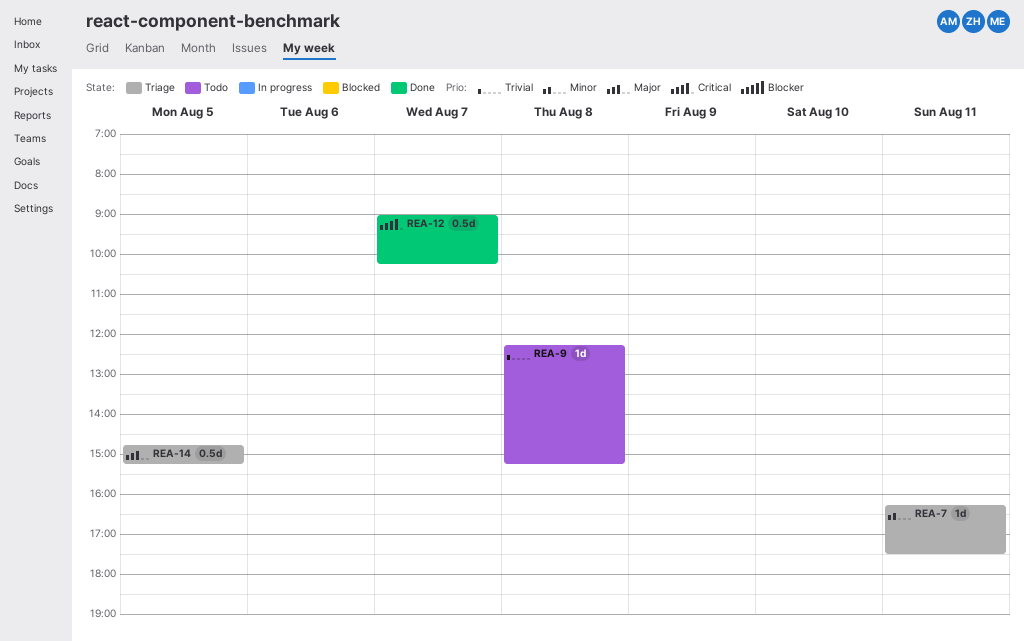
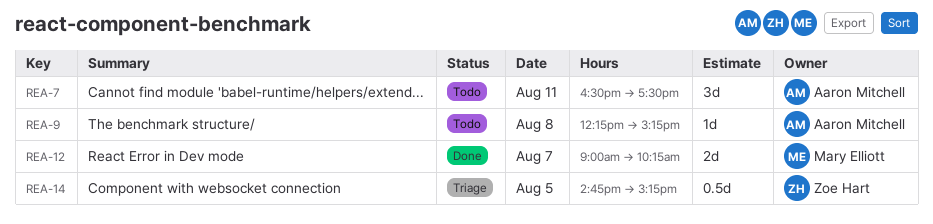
REA-7, status: Triage -> Todo
REA-7, estimate: 1d -> 3d
REA-7, begins: 16:15 -> 16:30
REA-12, estimate: 0.5d -> 2d

